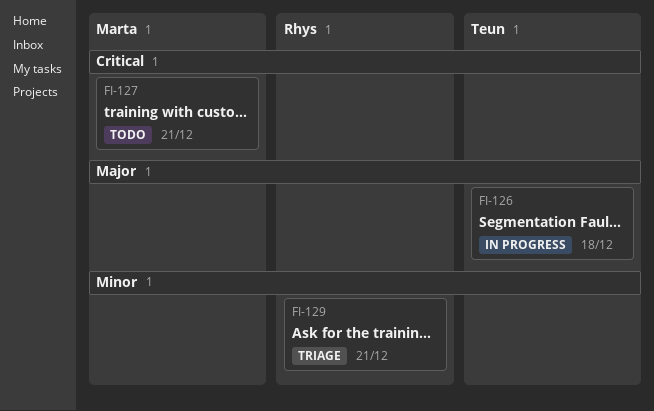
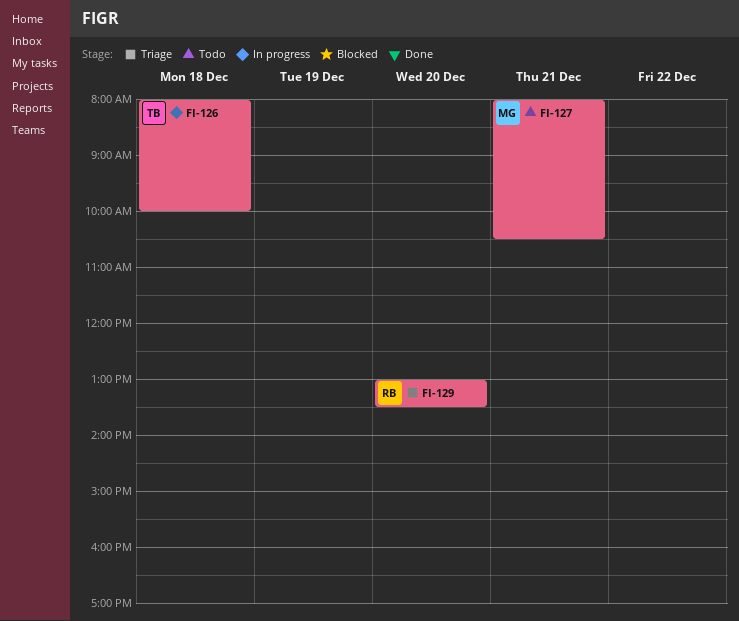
FI-129, day: Dec 21 -> Dec 20

